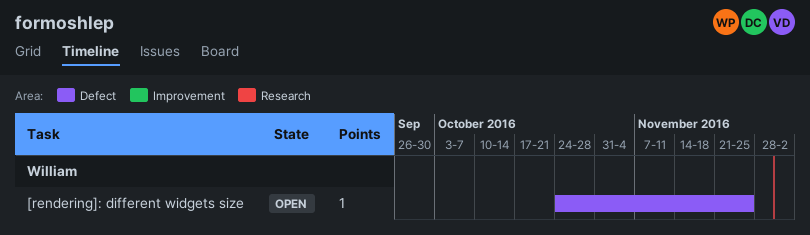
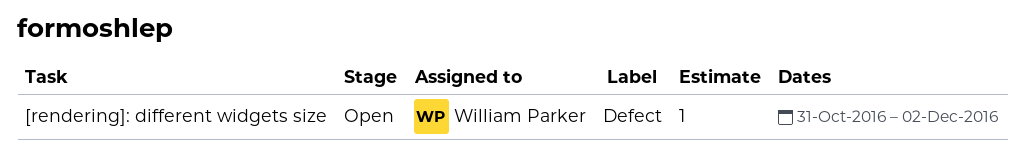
[rendering]: different widgets size, start: Oct 24 -> Oct 31
[rendering]: different widgets size, due: Nov 25 -> Dec 2

